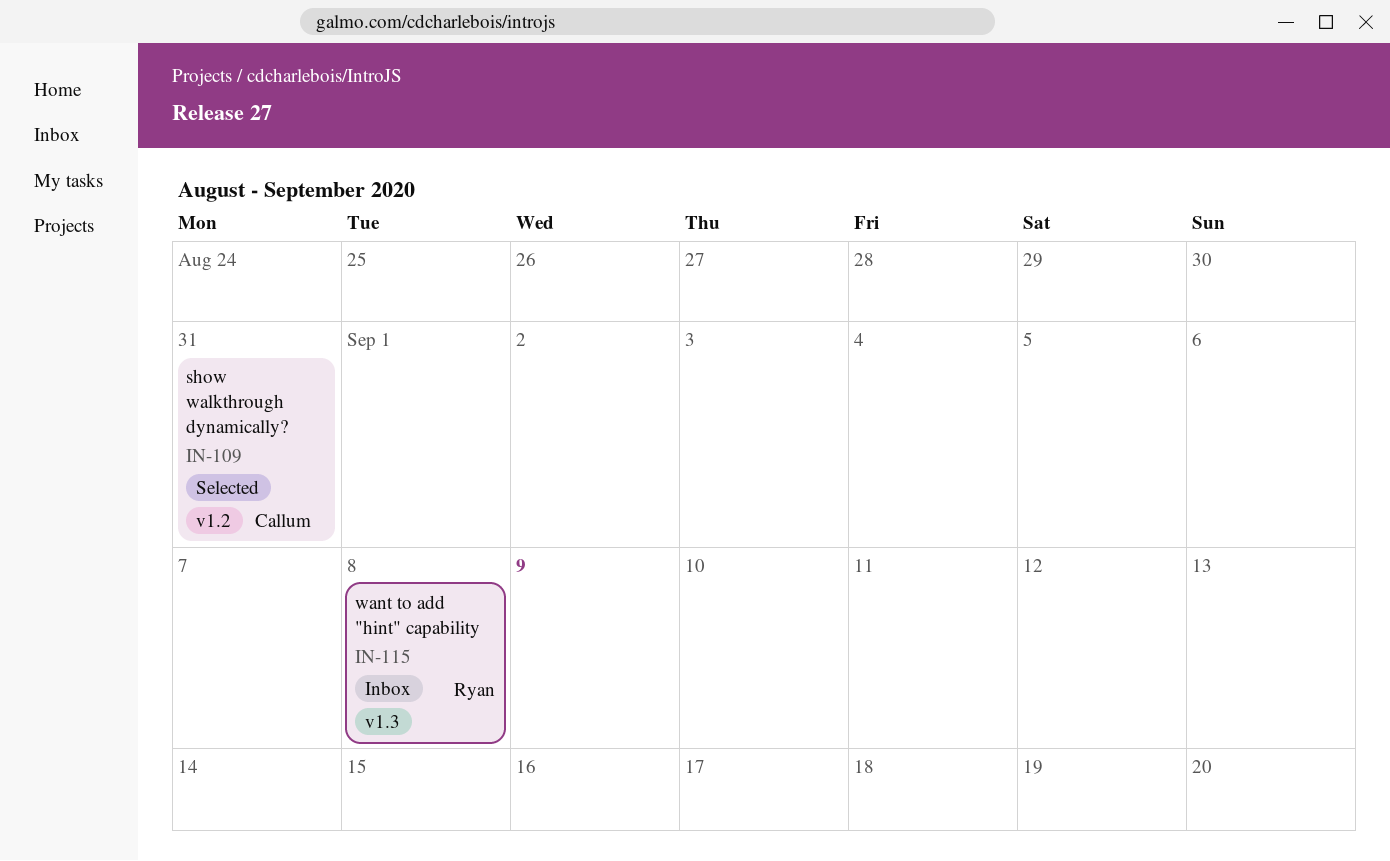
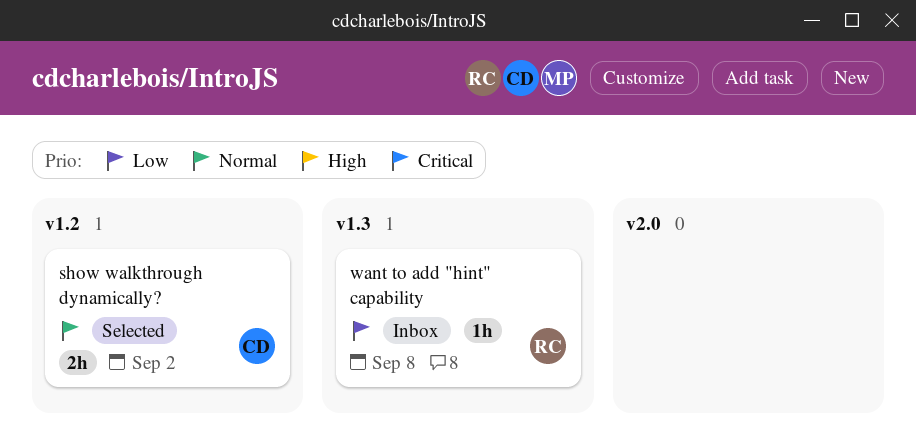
show walkthrough dynamically?, due: Aug 31 -> Sep 2

